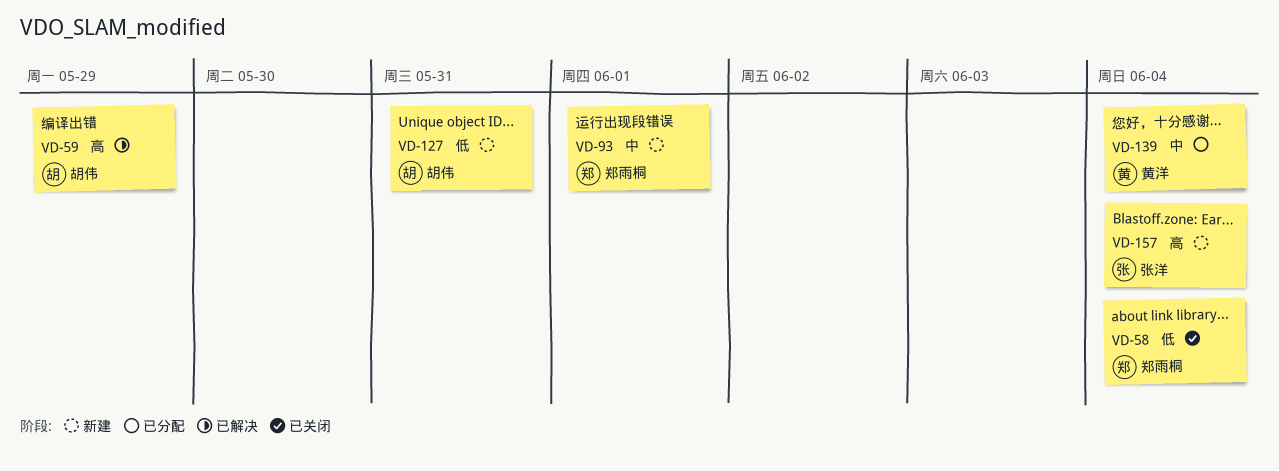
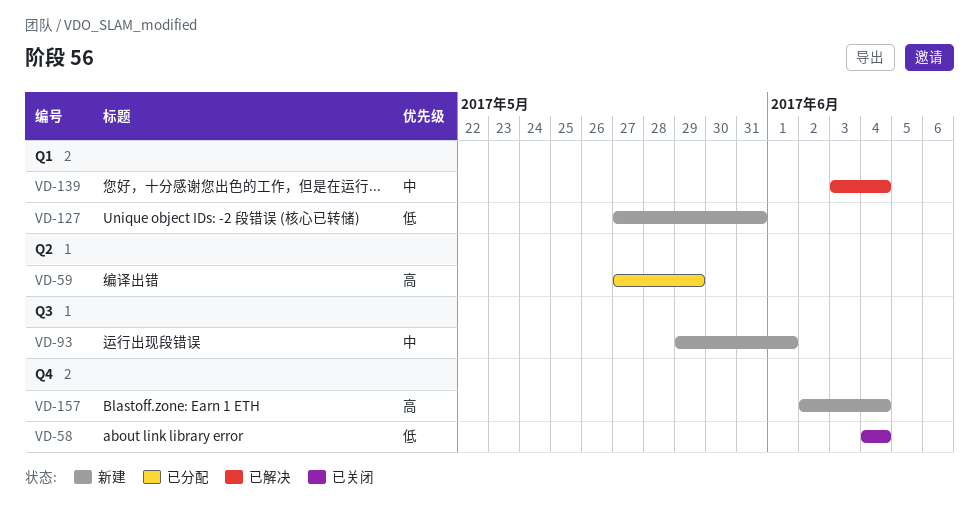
VD-59, status: 已解决 -> 已分配
VD-139, status: 已分配 -> 已解决

